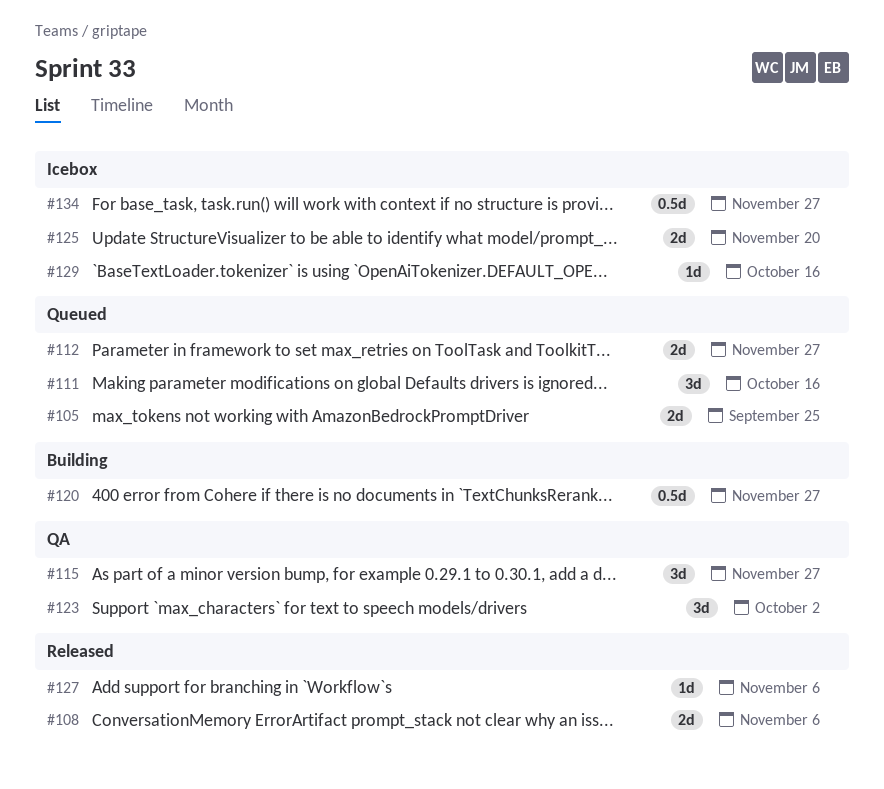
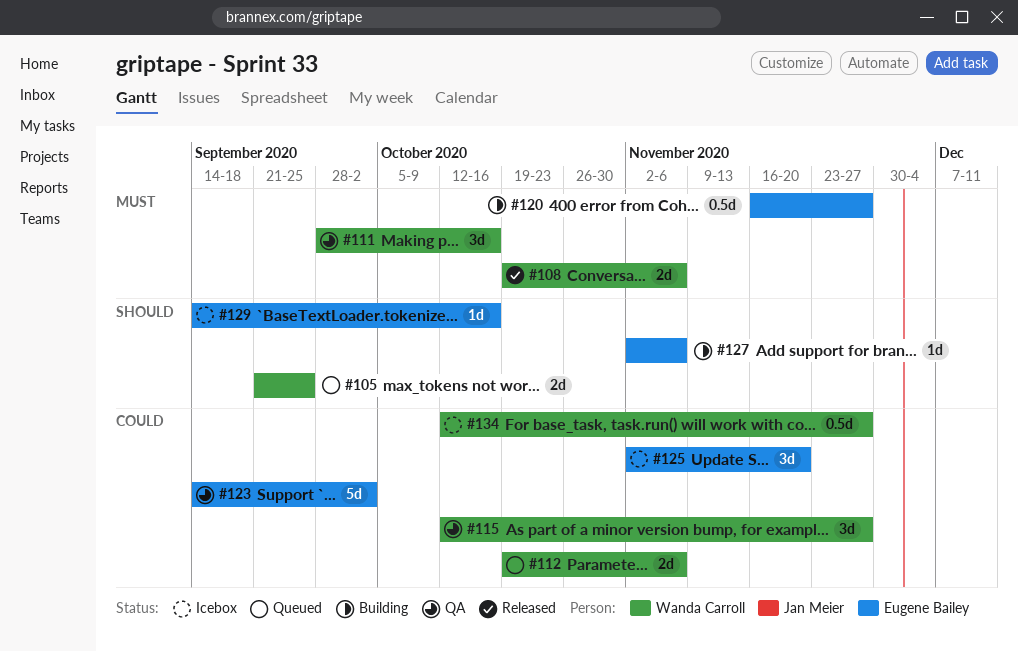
#111, status: Queued -> QA
#112, due: Nov 27 -> Nov 6
#123, estimate: 3d -> 5d
#125, estimate: 2d -> 3d
#127, status: Released -> Building

